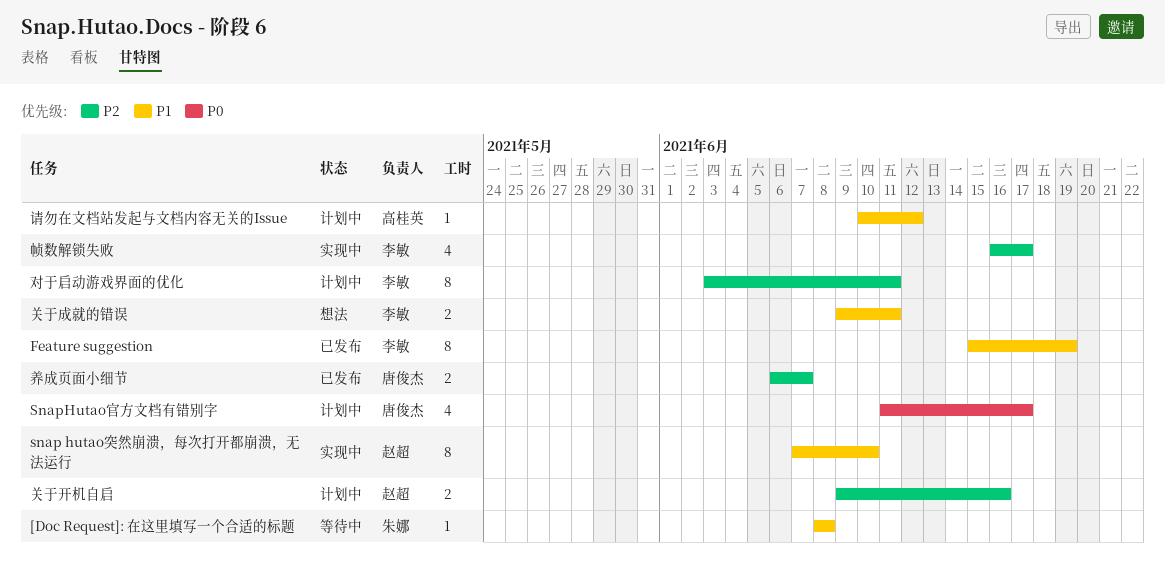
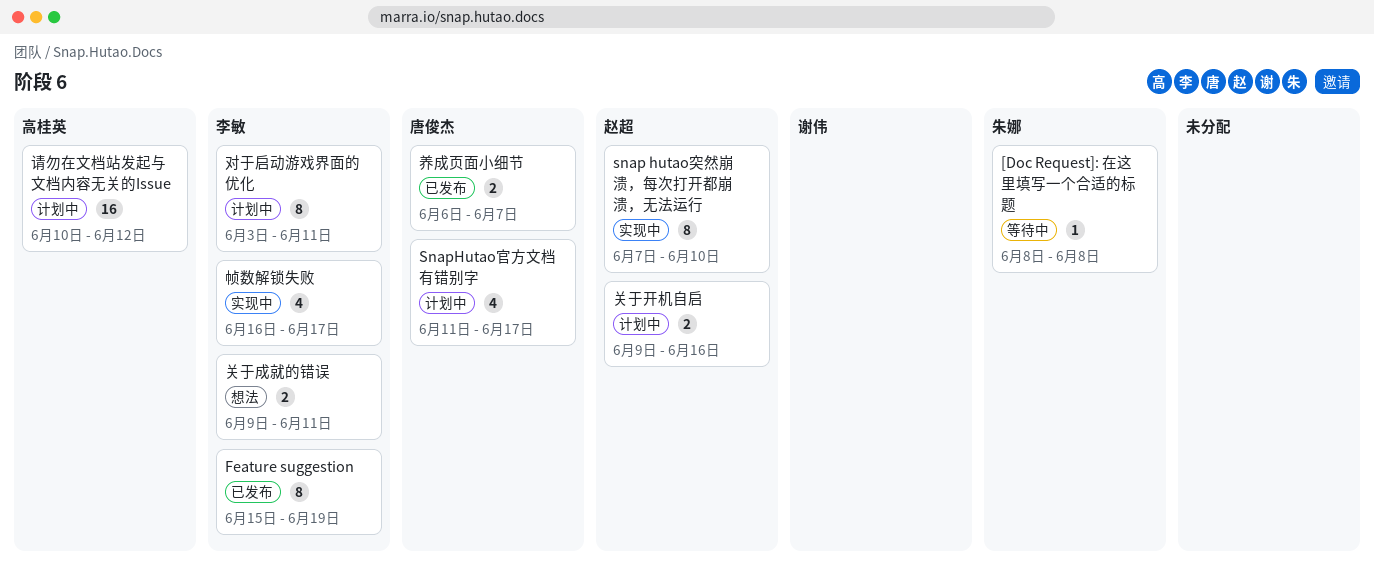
请勿在文档站发起与文档内容无关的Issue, estimate: 1 -> 16

